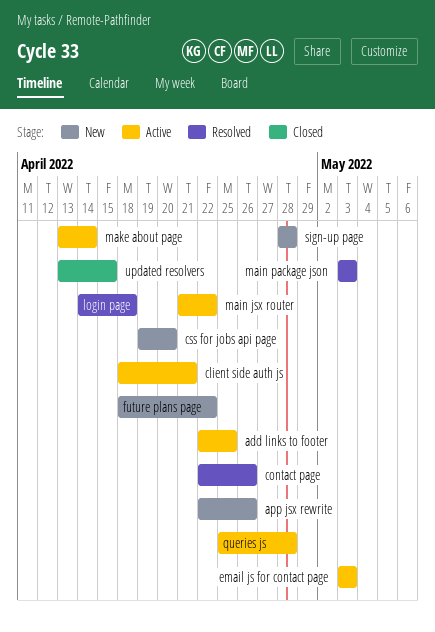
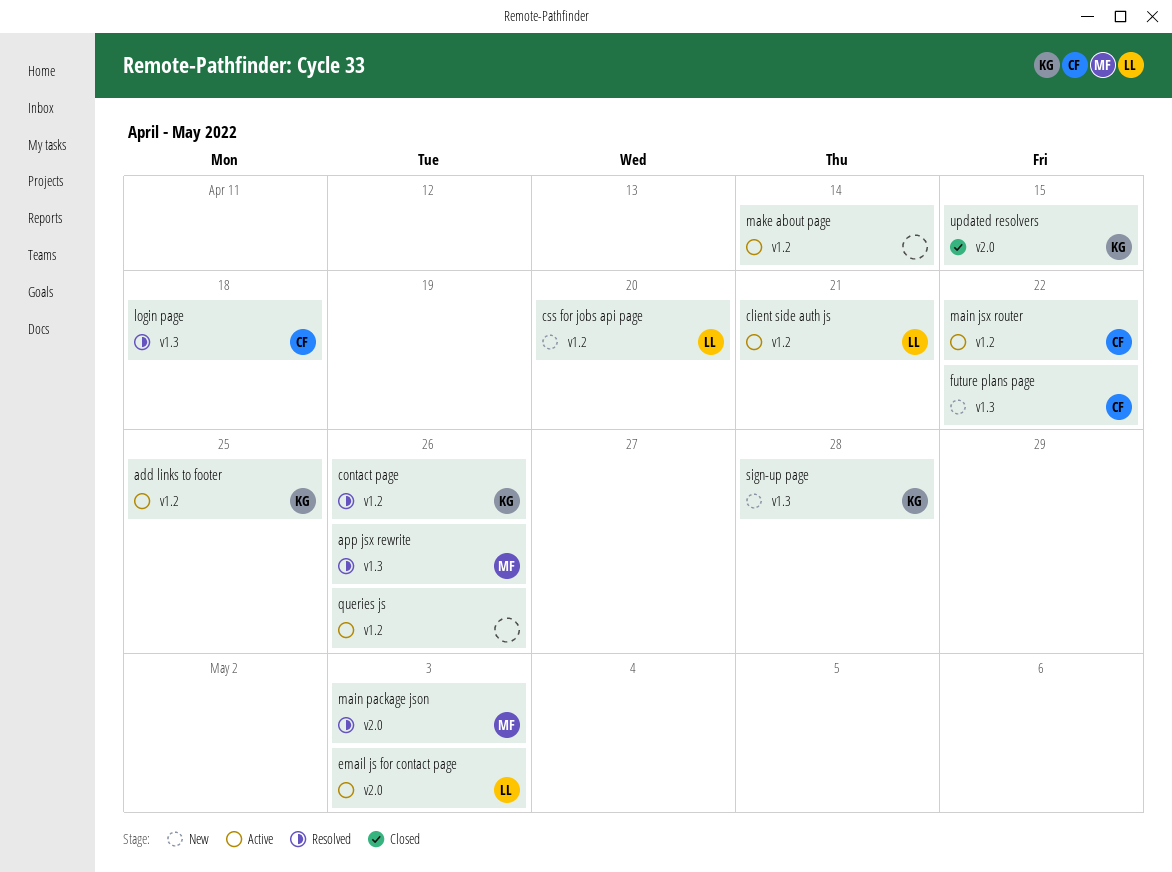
app jsx rewrite, status: New -> Resolved
queries js, due: Apr 28 -> Apr 26

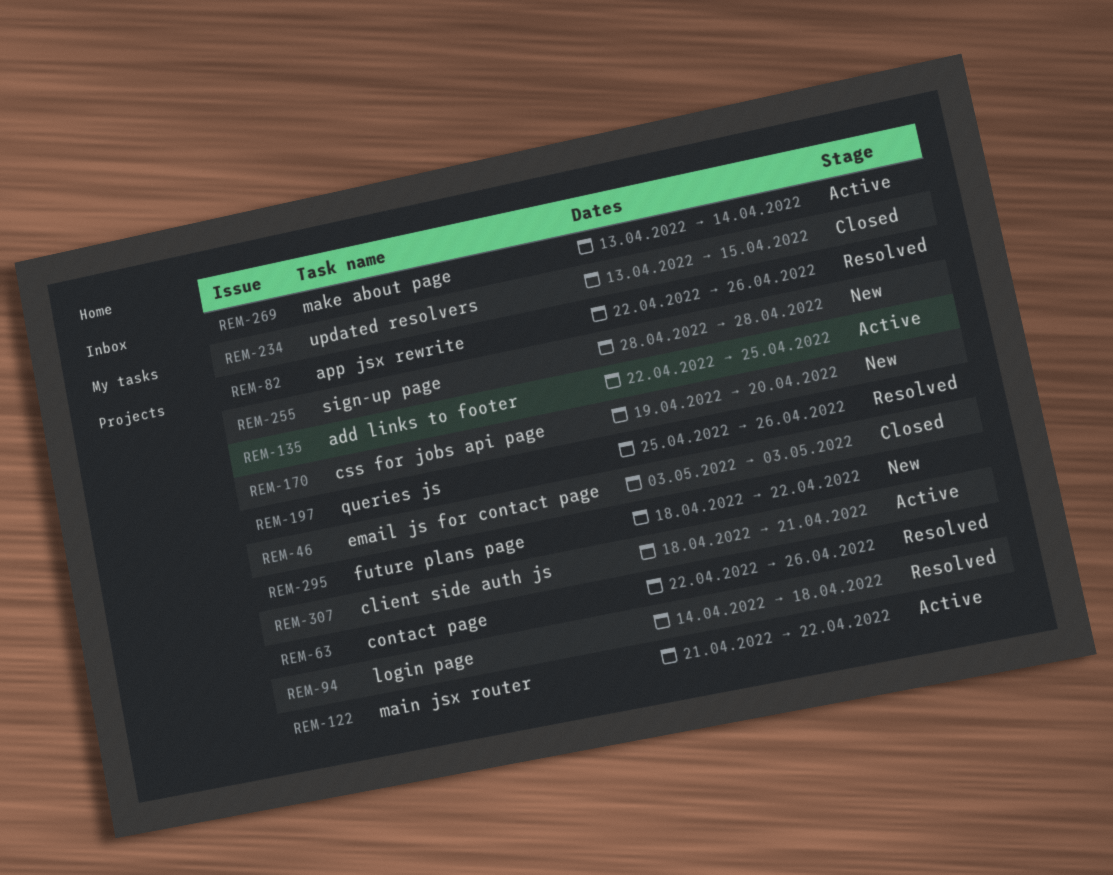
email js for contact page, status: Active -> Closed
main package json: present -> none
queries js, status: Active -> Resolved

